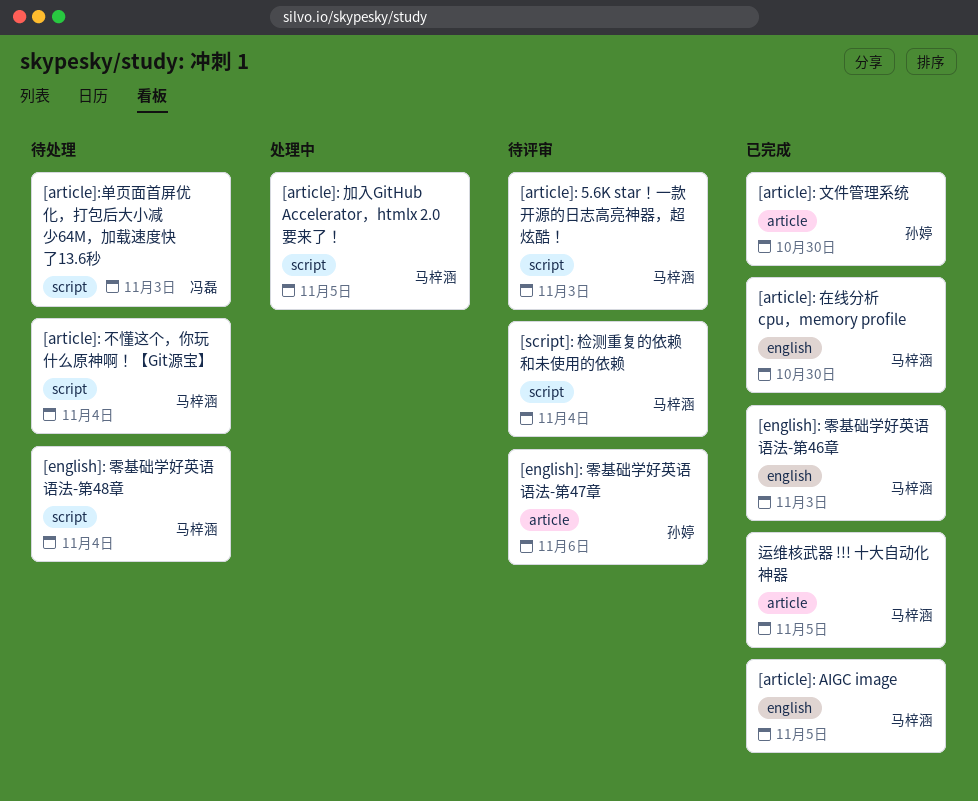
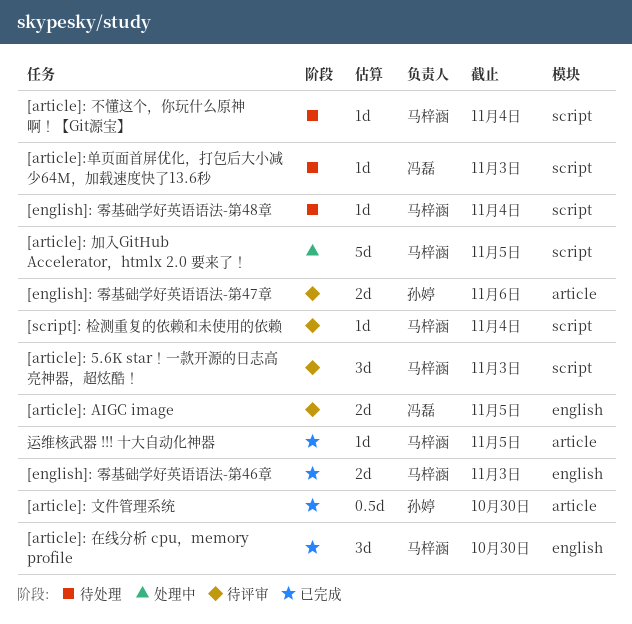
[article]: AIGC image, status: 已完成 -> 待评审
[article]: AIGC image, owner: 马梓涵 -> 冯磊

